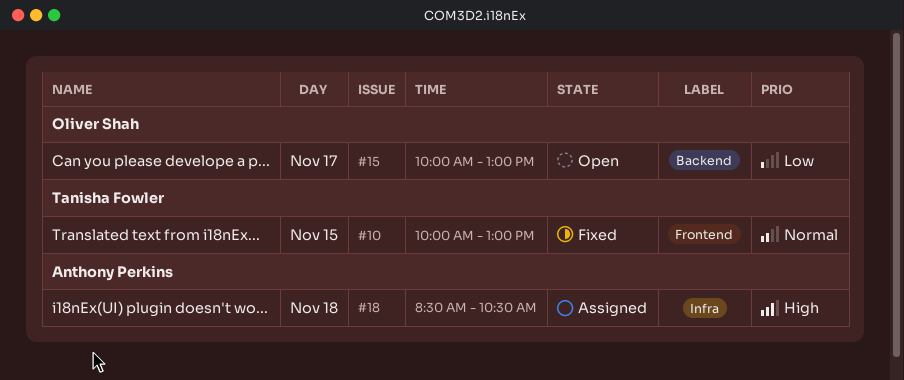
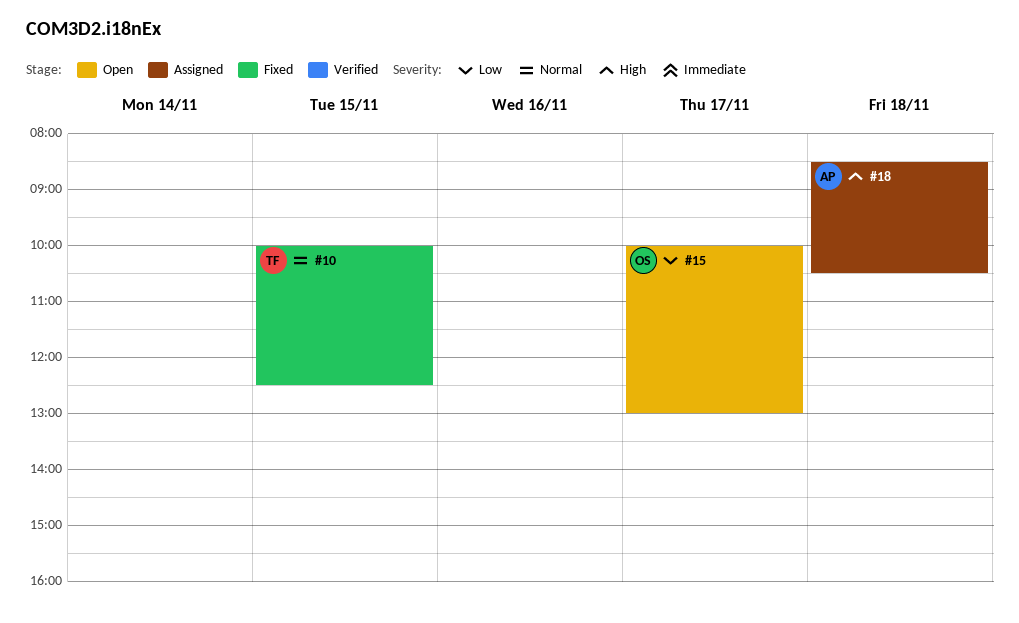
#10, ends: 13:00 -> 12:30

